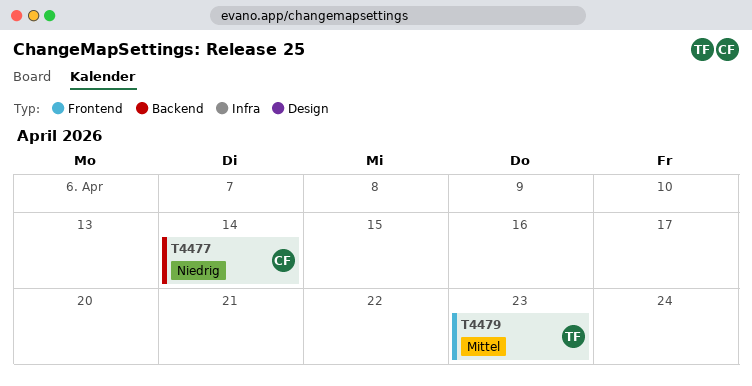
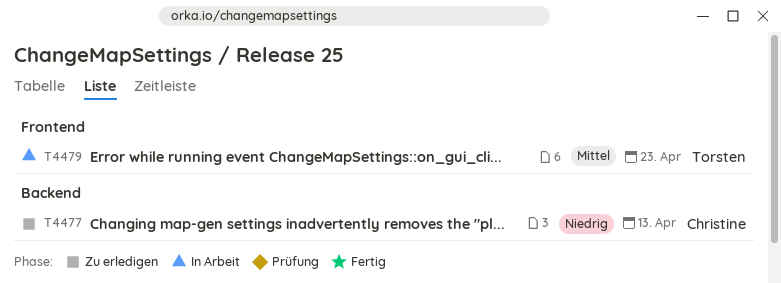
T4477, due: Apr 14 -> Apr 13

